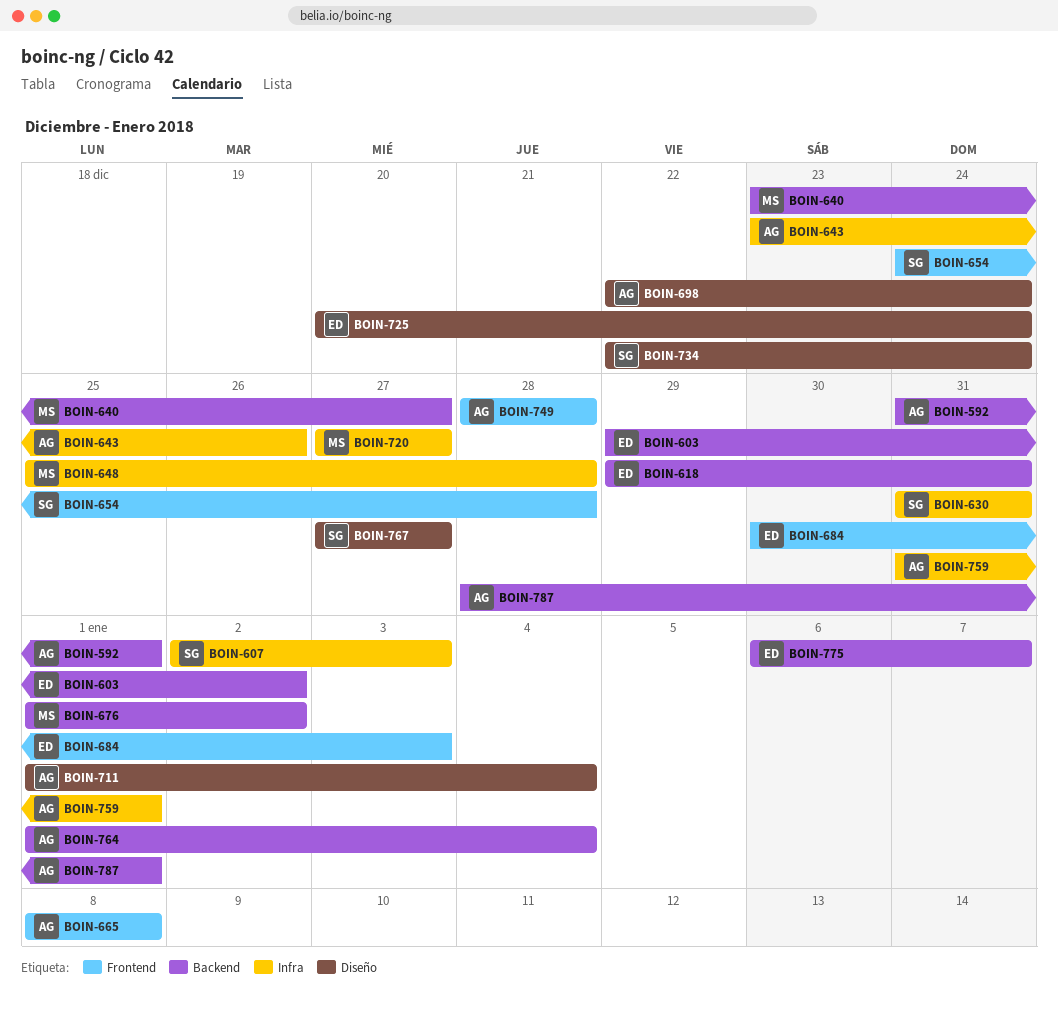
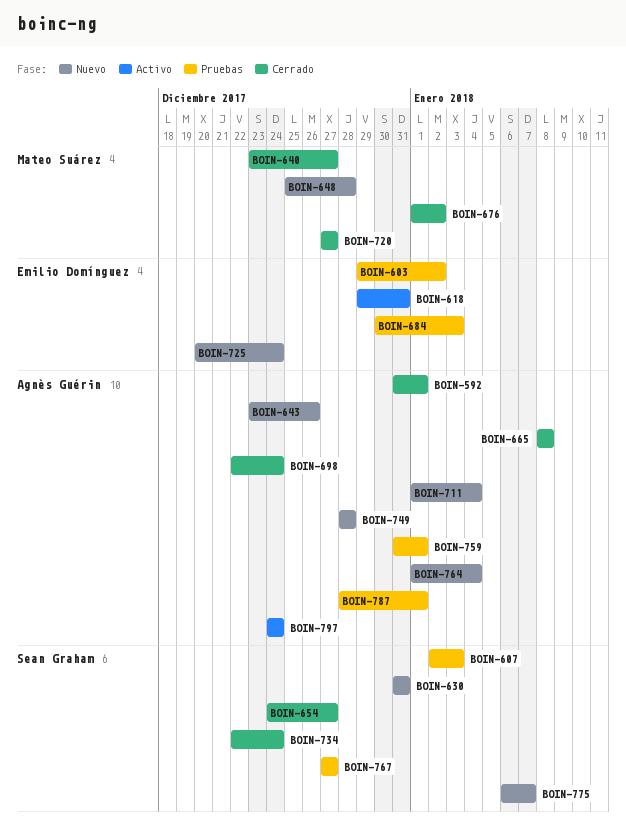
BOIN-654, due: Dec 28 -> Dec 27
BOIN-775, owner: Emilio Domínguez -> Sean Graham
BOIN-797: none -> present

